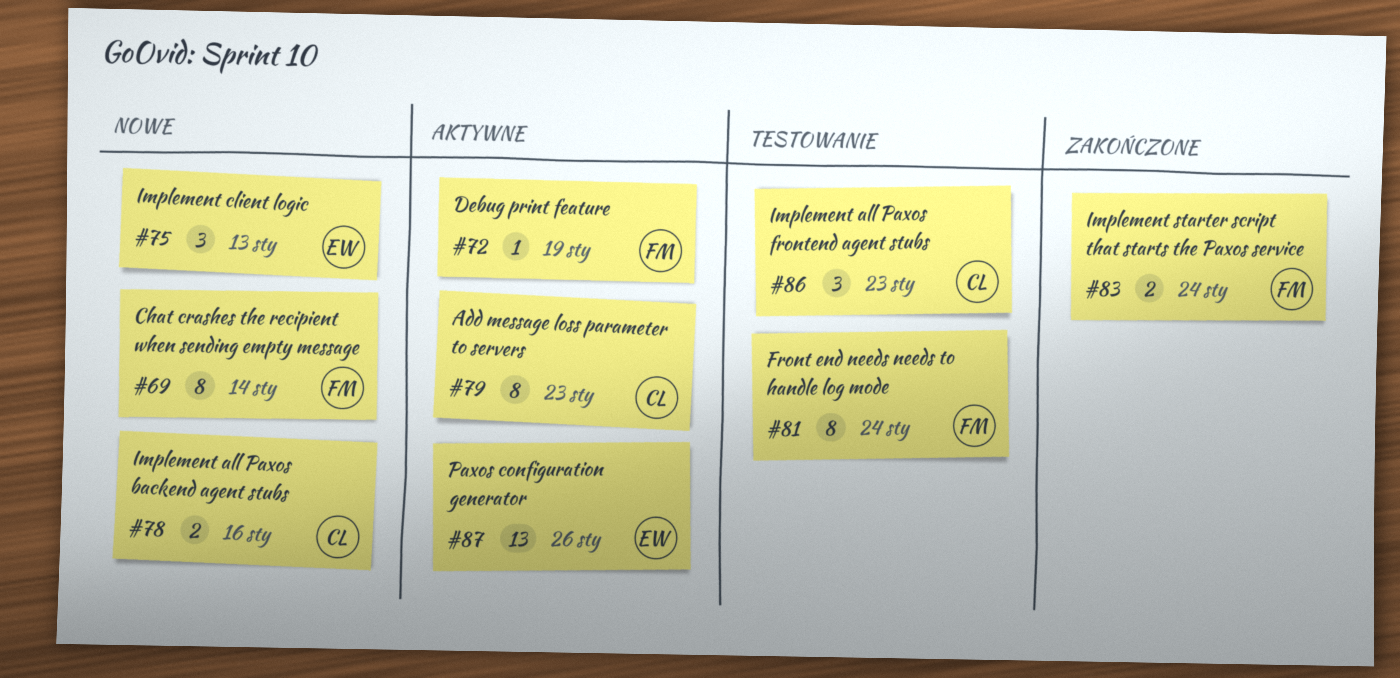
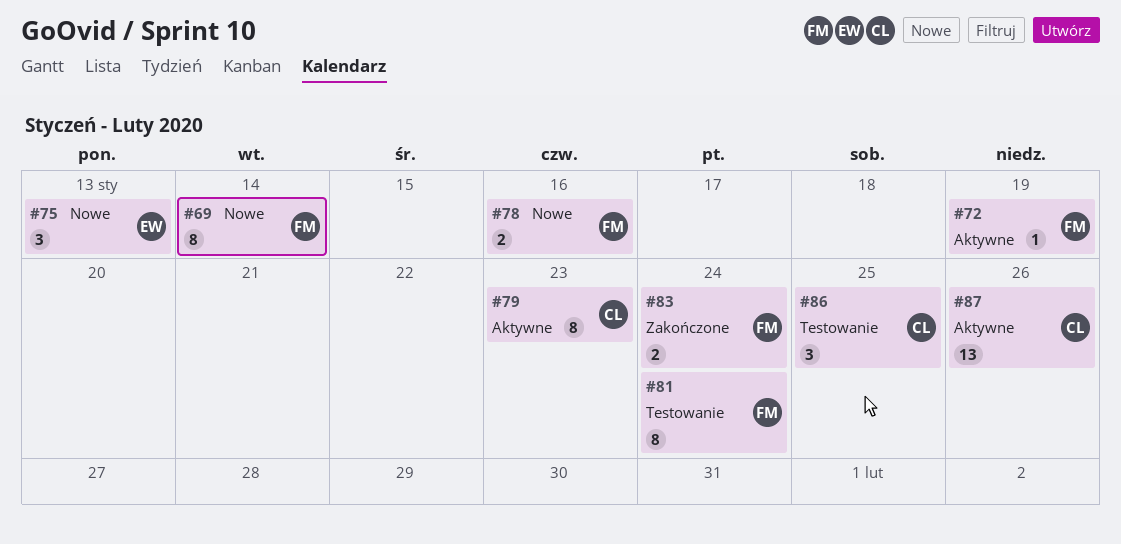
#78, owner: CL -> FM
#86, due: Jan 23 -> Jan 25
#87, owner: EW -> CL

